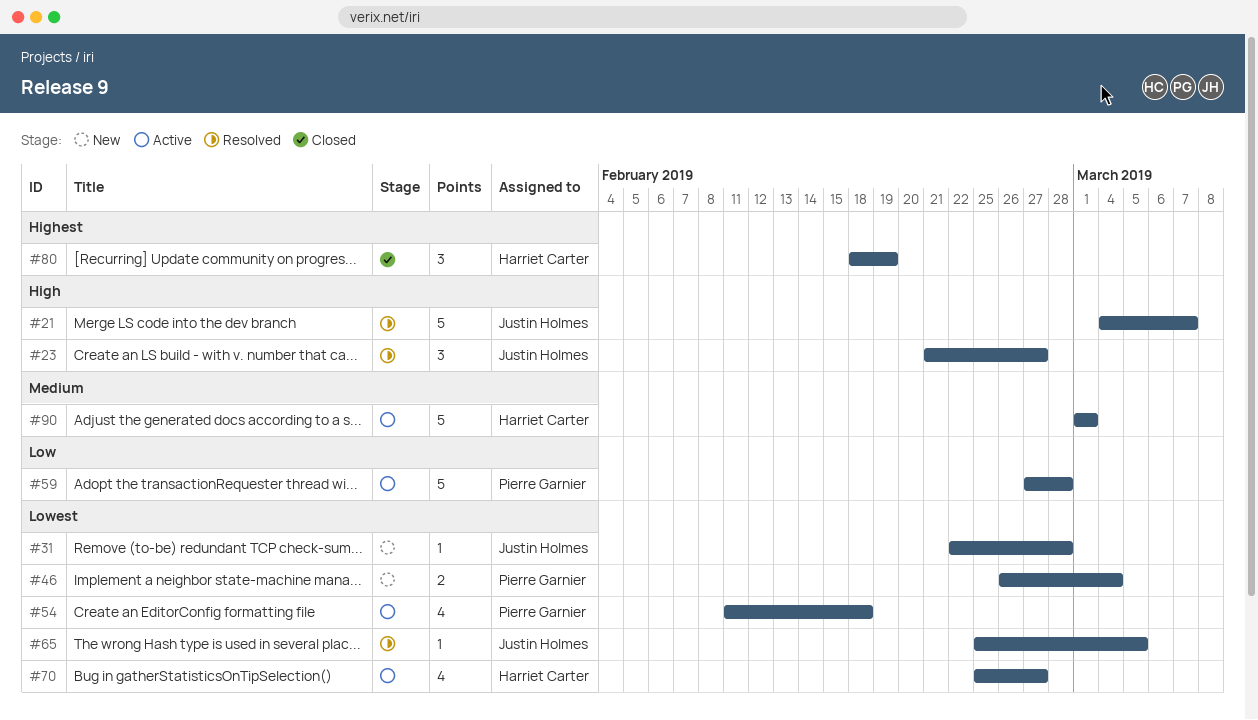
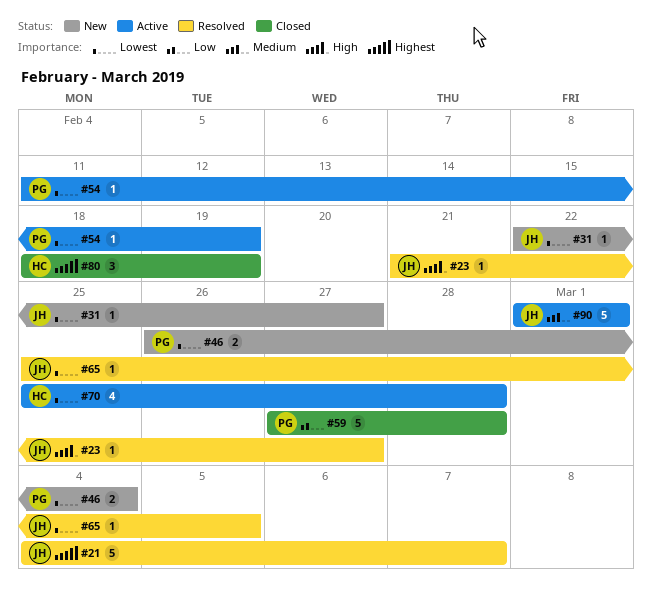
#21, priority: High -> Highest
#23, estimate: 3 -> 1
#31, due: Feb 28 -> Feb 27
#54, estimate: 4 -> 1
#54, due: Feb 18 -> Feb 19
#59, status: Active -> Closed
#70, due: Feb 27 -> Feb 28
#90, owner: Harriet Carter -> Justin Holmes

